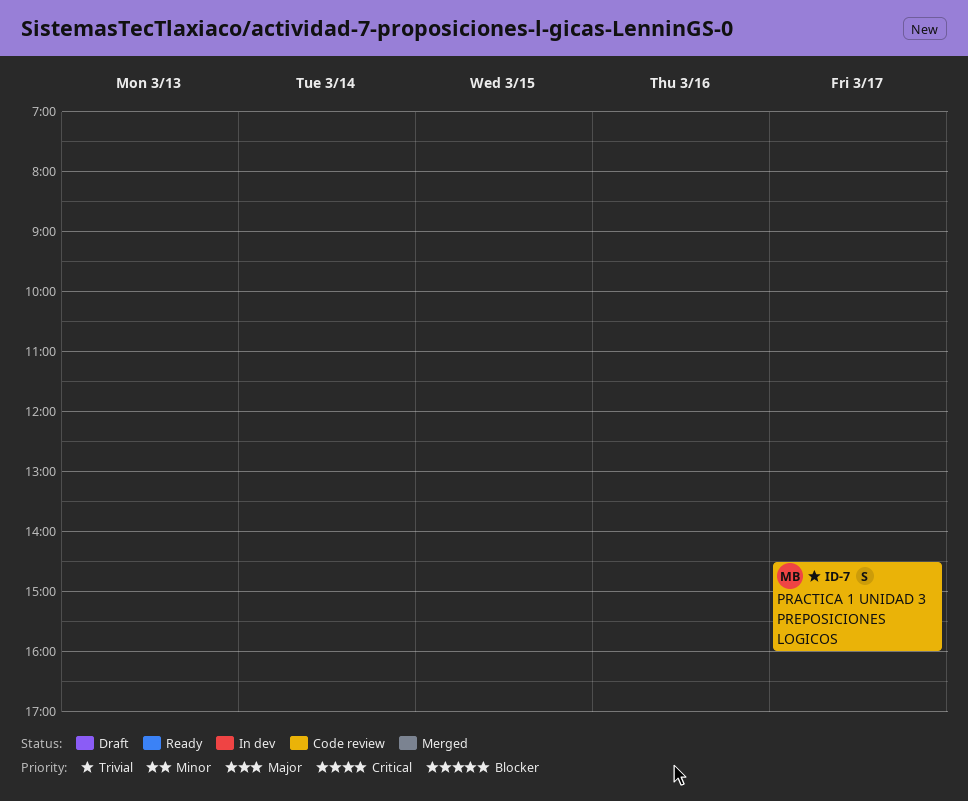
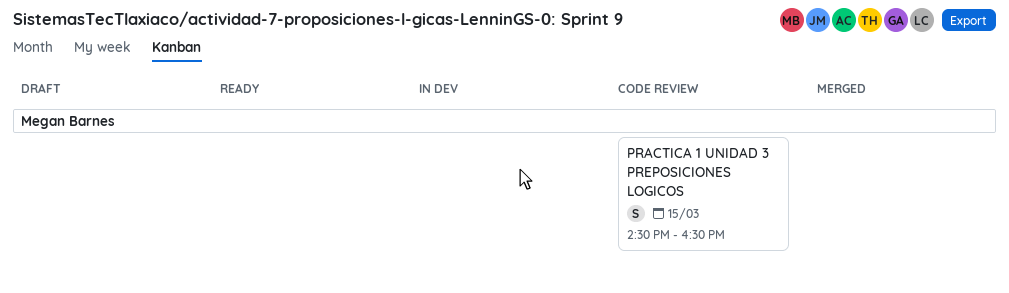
PRACTICA 1 UNIDAD 3 PREPOSICIONES LOGICOS, day: Mar 17 -> Mar 15
PRACTICA 1 UNIDAD 3 PREPOSICIONES LOGICOS, ends: 16:00 -> 16:30

